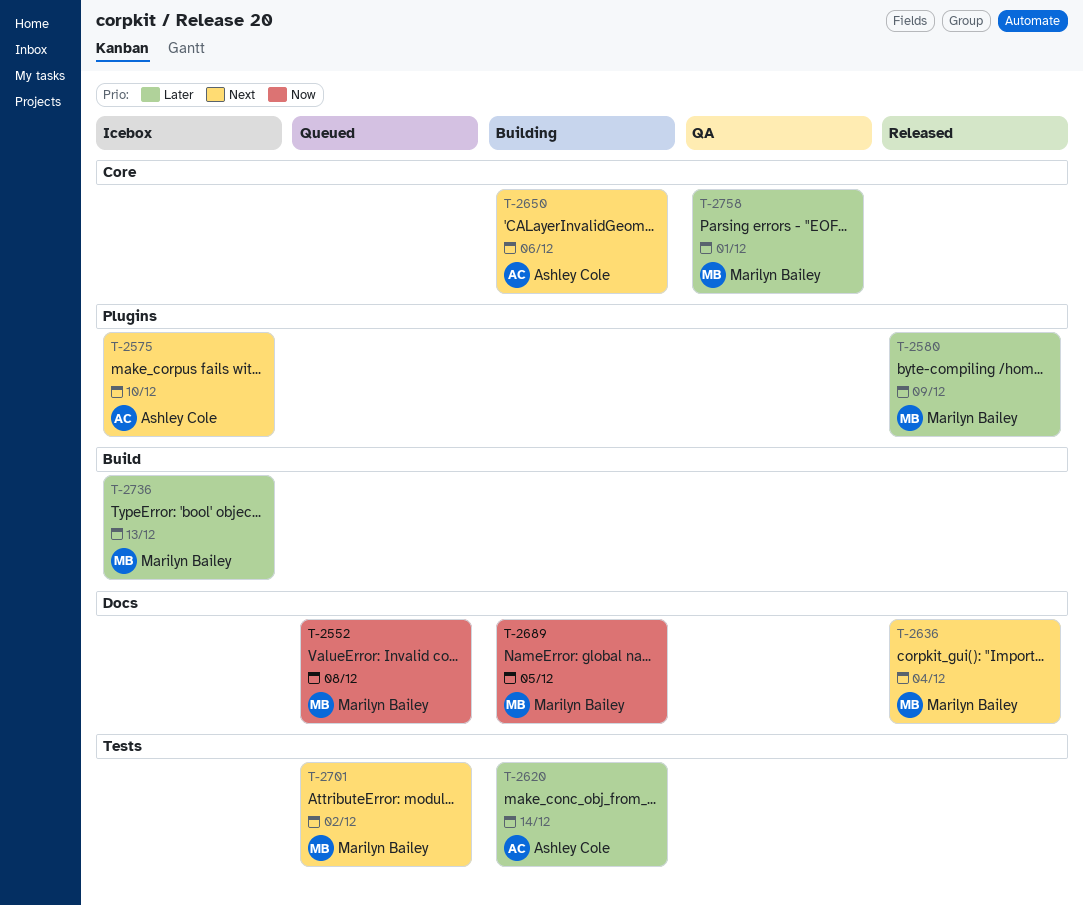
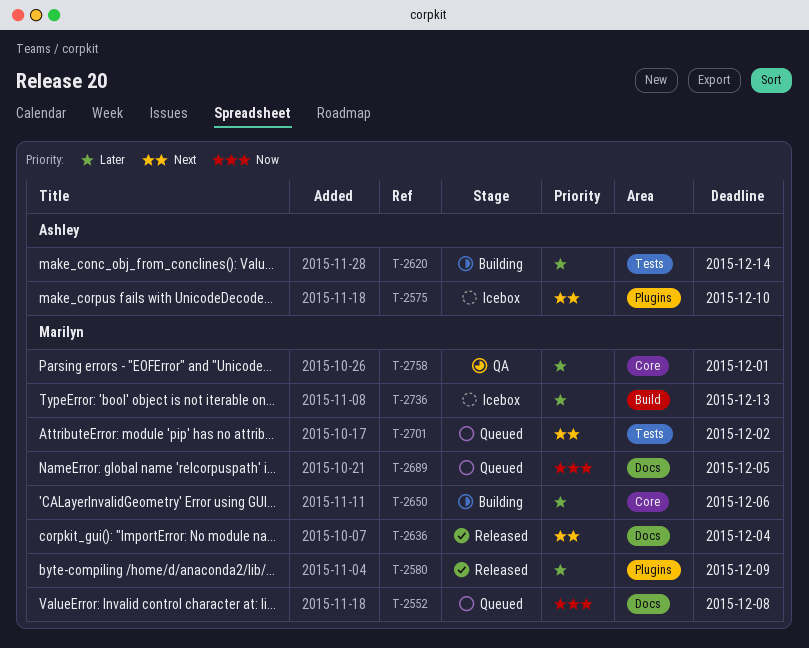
T-2650, owner: Ashley Cole -> Marilyn Bailey
T-2650, priority: Next -> Later
T-2689, status: Building -> Queued

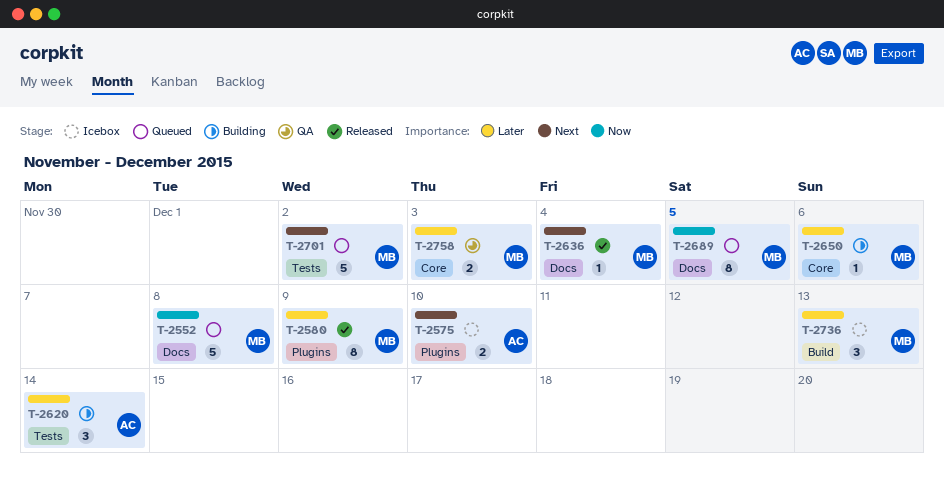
T-2758, due: Dec 1 -> Dec 3

